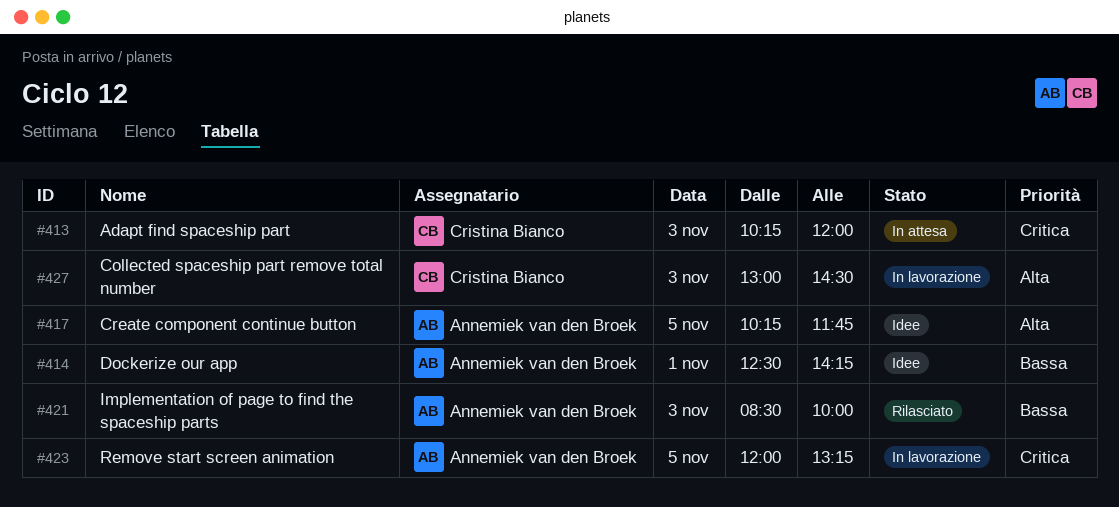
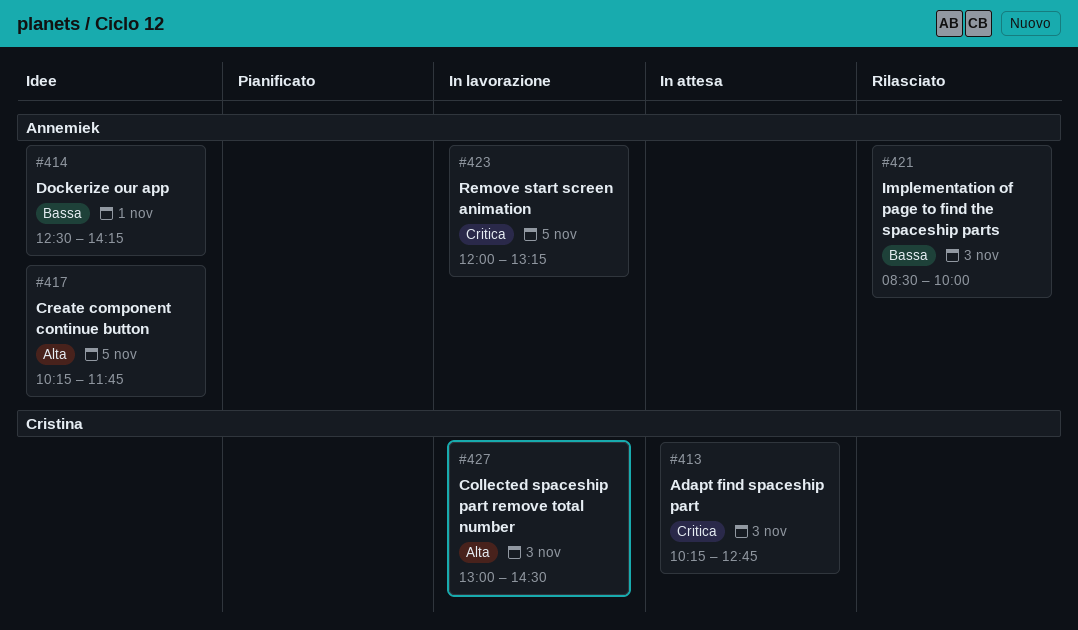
#413, ends: 12:00 -> 12:45

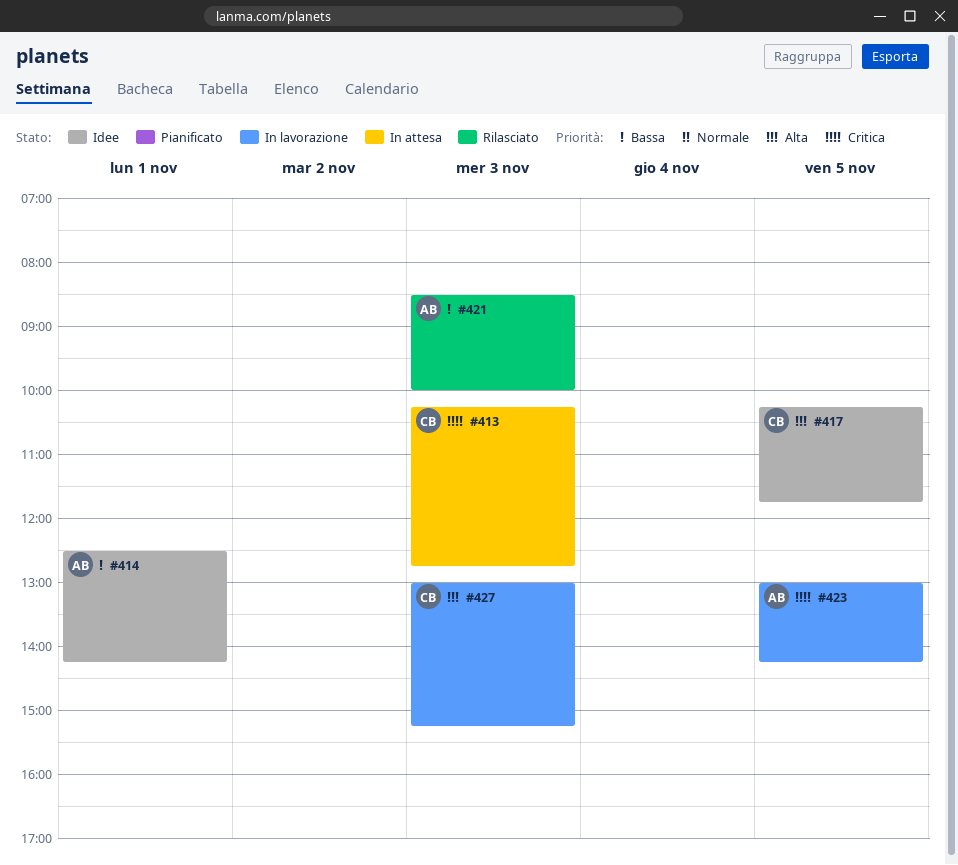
#417, owner: Annemiek -> Cristina
#423, begins: 12:00 -> 13:00
#423, ends: 13:15 -> 14:15
#427, ends: 14:30 -> 15:15

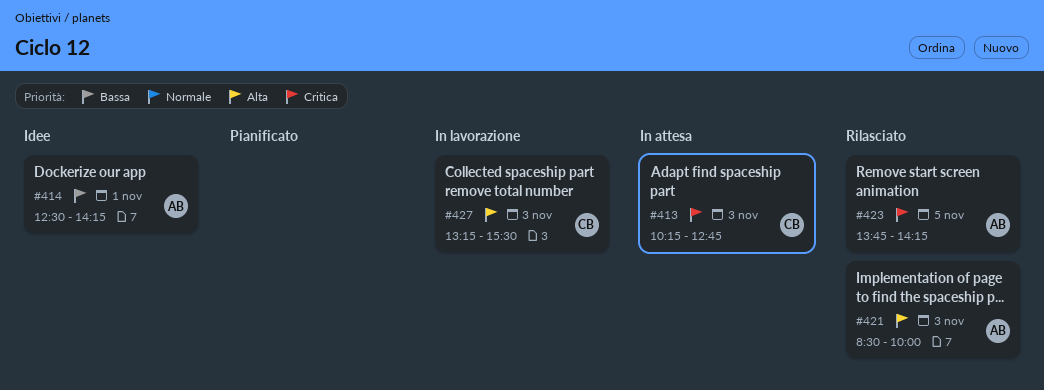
#417: present -> none
#421, priority: Bassa -> Alta
#423, status: In lavorazione -> Rilasciato
#423, begins: 13:00 -> 13:45
#427, begins: 13:00 -> 13:15
#427, ends: 15:15 -> 15:30

